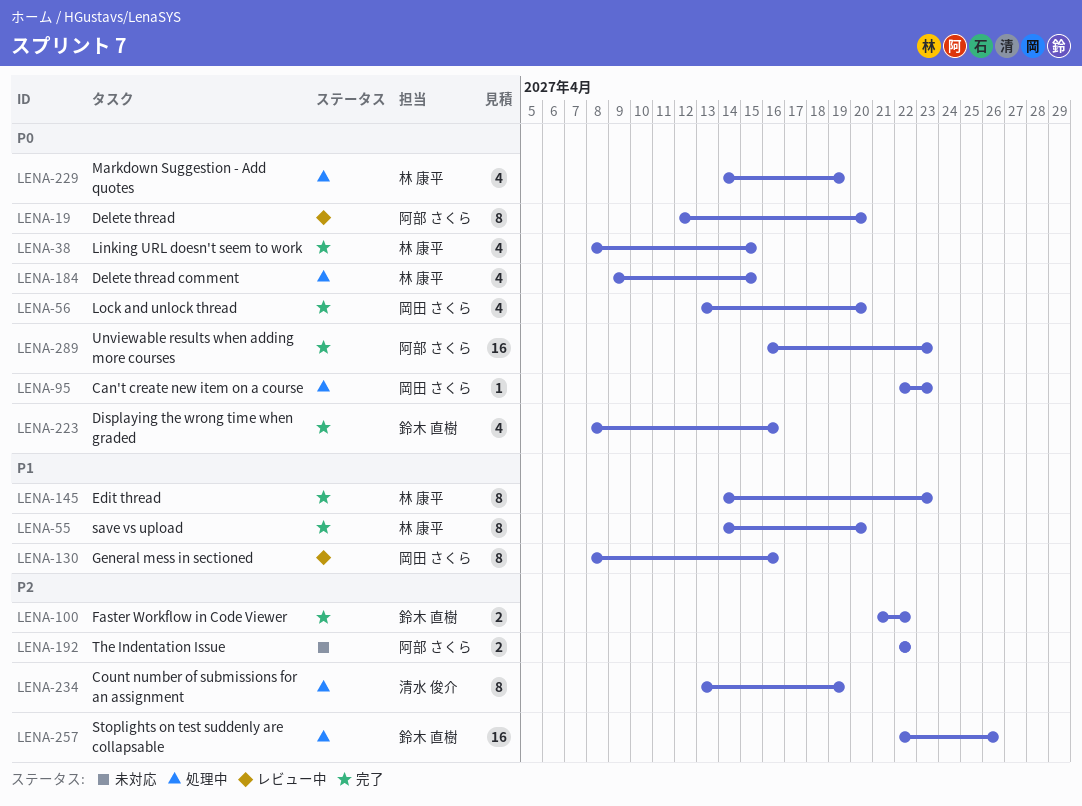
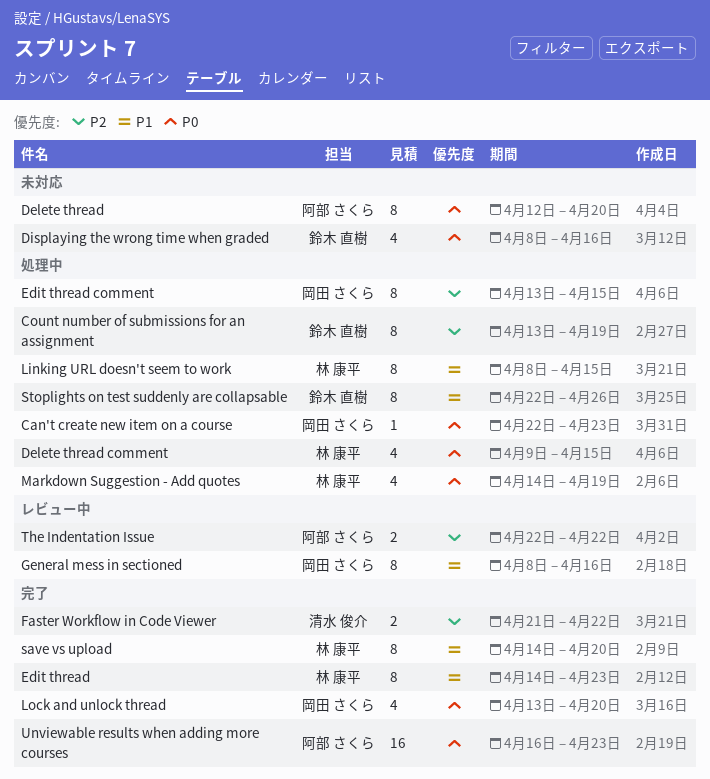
Count number of submissions for an assignment, owner: 清水 俊介 -> 鈴木 直樹
Delete thread, status: レビュー中 -> 未対応
Displaying the wrong time when graded, status: 完了 -> 未対応
Edit thread comment: none -> present
Faster Workflow in Code Viewer, owner: 鈴木 直樹 -> 清水 俊介
Linking URL doesn't seem to work, status: 完了 -> 処理中
Linking URL doesn't seem to work, priority: P0 -> P1
Linking URL doesn't seem to work, estimate: 4 -> 8
Stoplights on test suddenly are collapsable, priority: P2 -> P1
Stoplights on test suddenly are collapsable, estimate: 16 -> 8
The Indentation Issue, status: 未対応 -> レビュー中

